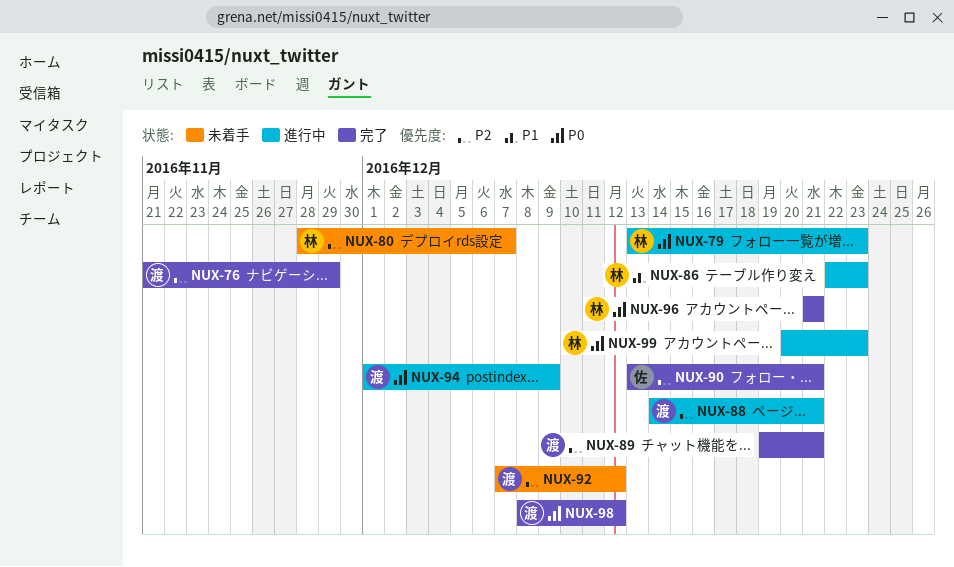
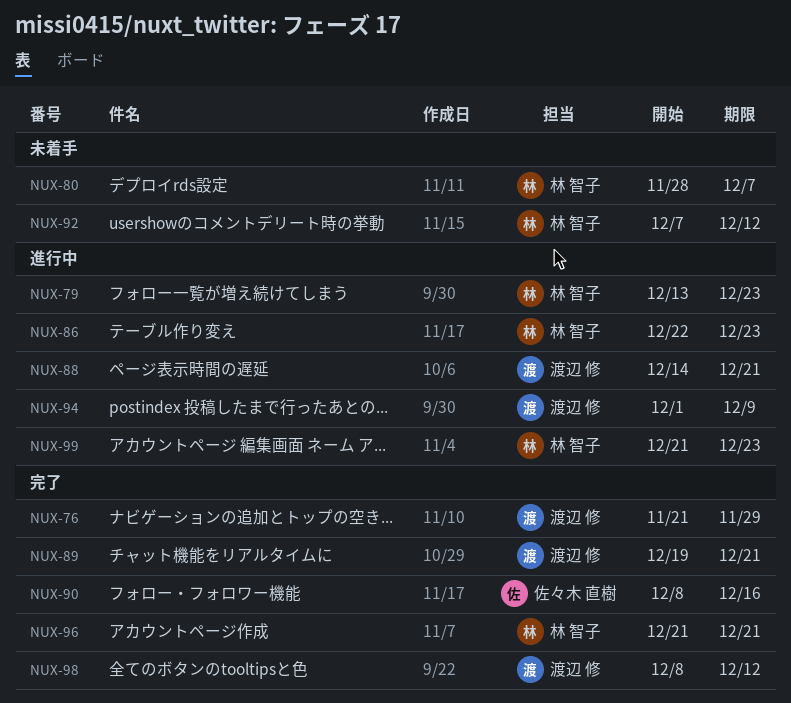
NUX-90, start: Dec 13 -> Dec 8
NUX-90, due: Dec 21 -> Dec 16
NUX-92, owner: 渡辺 修 -> 林 智子
NUX-99, start: Dec 20 -> Dec 21

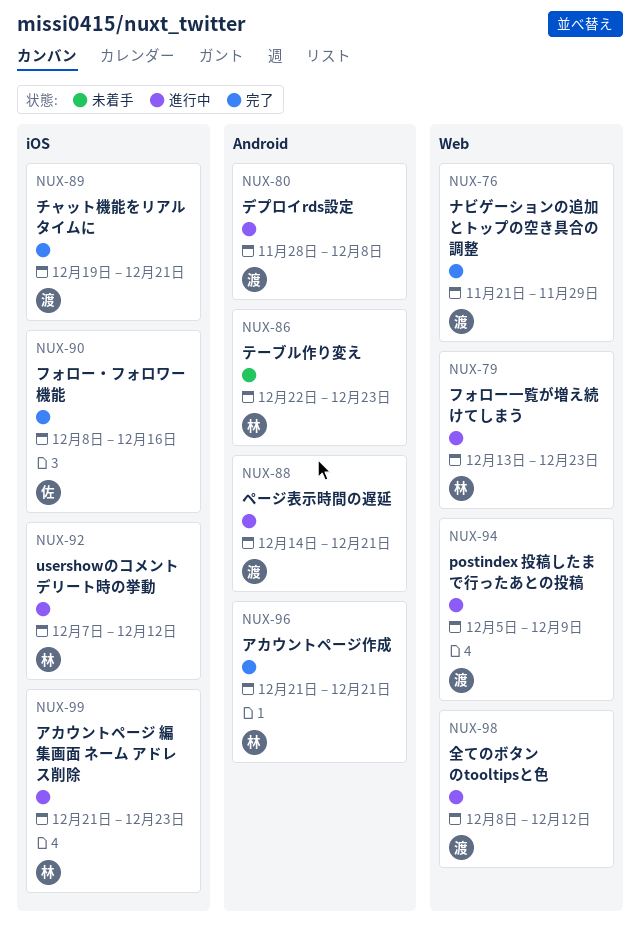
NUX-80, status: 未着手 -> 進行中
NUX-80, owner: 林 智子 -> 渡辺 修
NUX-80, due: Dec 7 -> Dec 8
NUX-86, status: 進行中 -> 未着手
NUX-92, status: 未着手 -> 進行中
NUX-94, start: Dec 1 -> Dec 5
NUX-98, status: 完了 -> 進行中

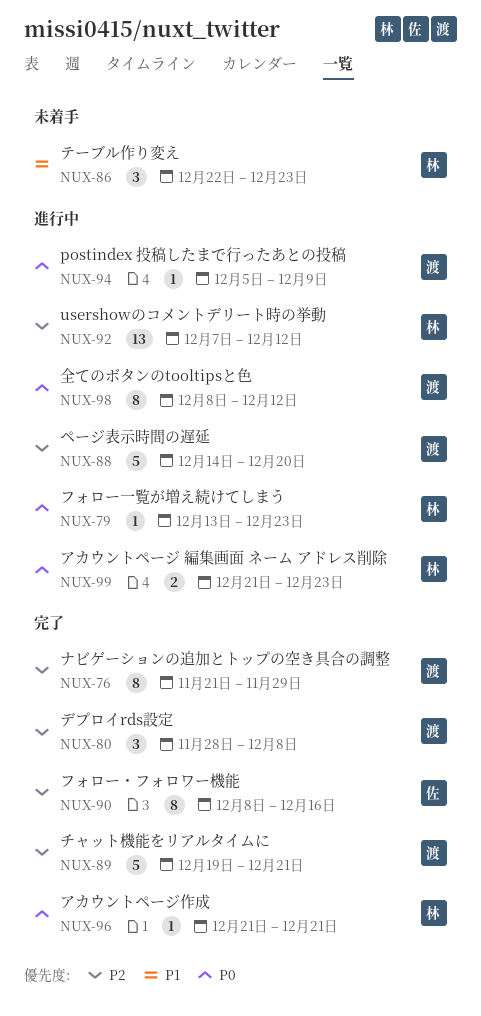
NUX-80, status: 進行中 -> 完了
NUX-88, due: Dec 21 -> Dec 20

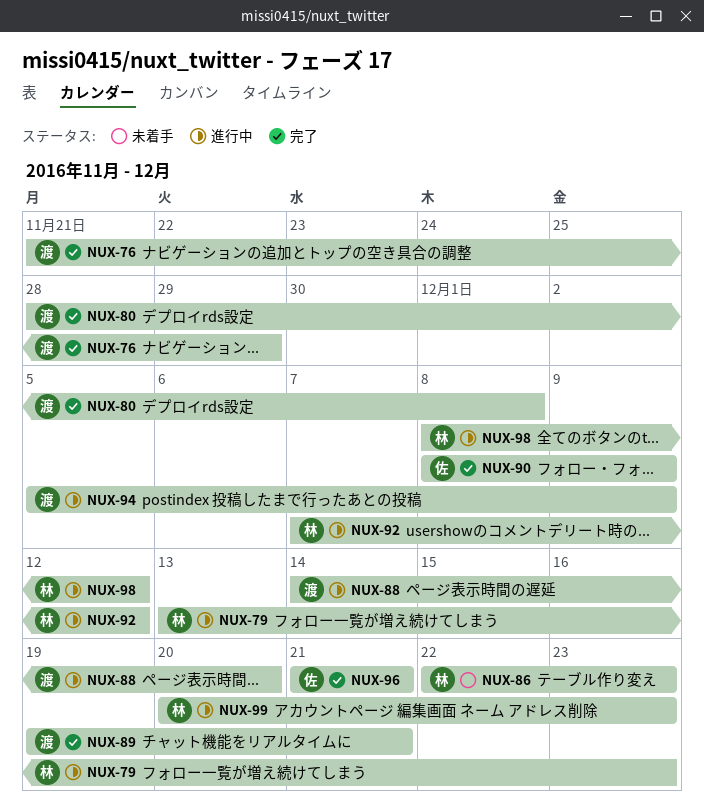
NUX-90, due: Dec 16 -> Dec 9
NUX-96, owner: 林 -> 佐
NUX-98, owner: 渡 -> 林
NUX-99, start: Dec 21 -> Dec 20

